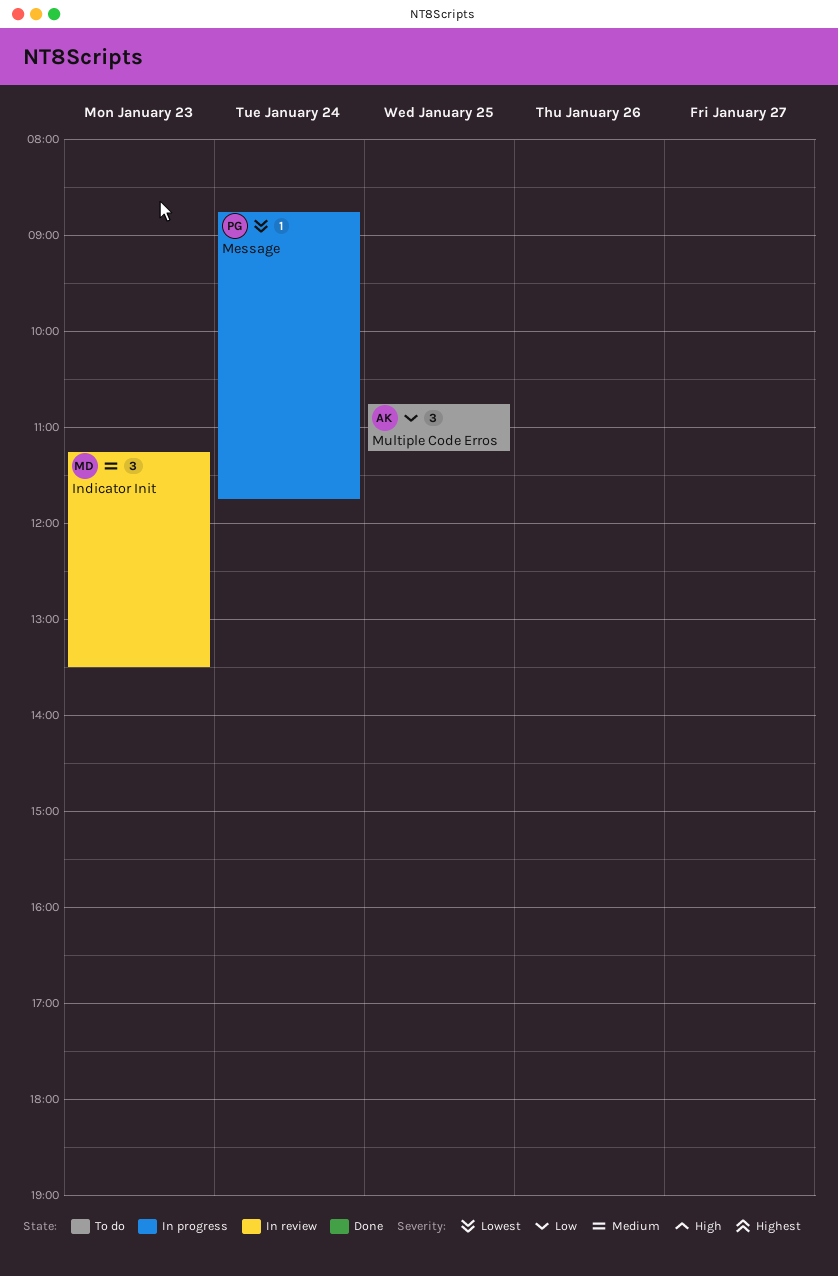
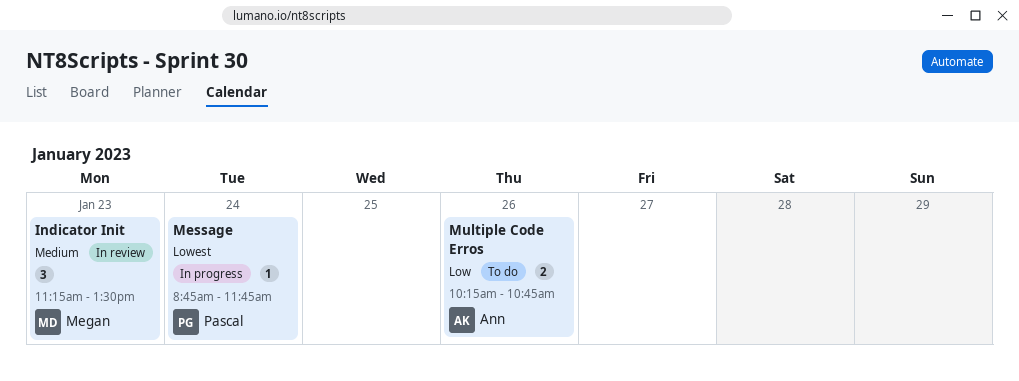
Multiple Code Erros, estimate: 3 -> 2
Multiple Code Erros, day: Jan 25 -> Jan 26
Multiple Code Erros, begins: 10:45 -> 10:15
Multiple Code Erros, ends: 11:15 -> 10:45

